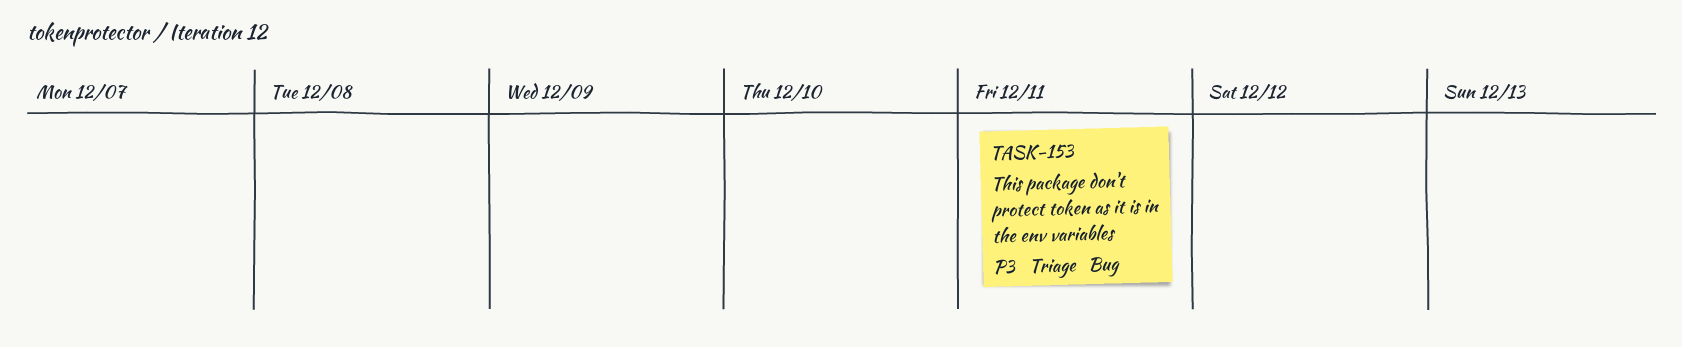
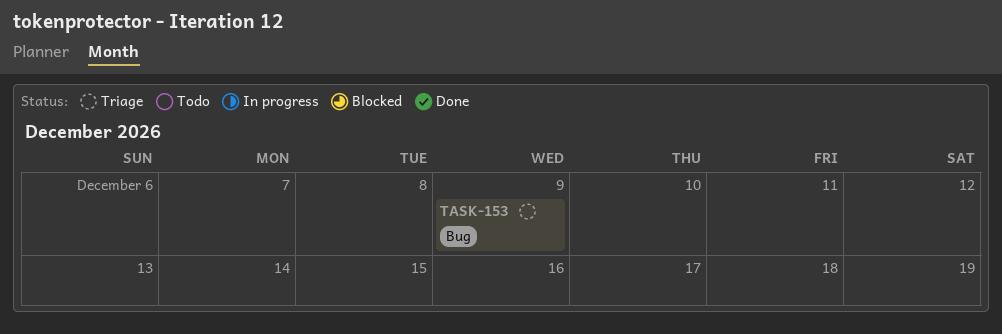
TASK-153, due: Dec 11 -> Dec 9

